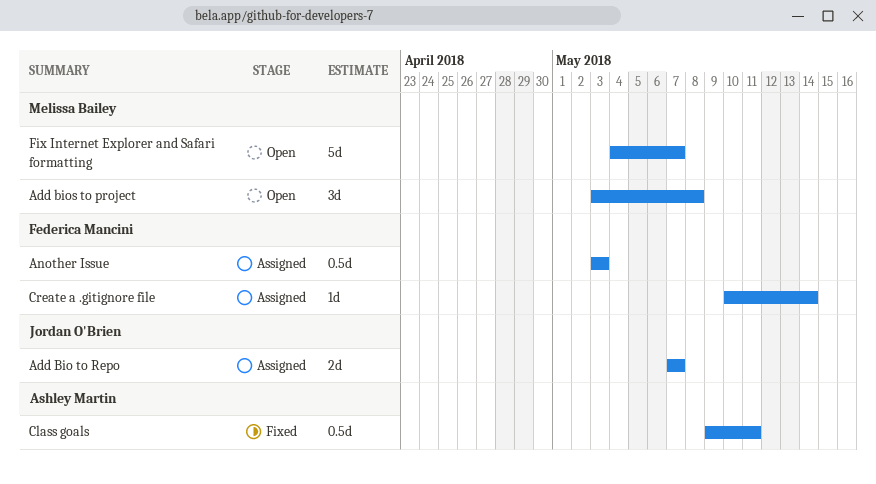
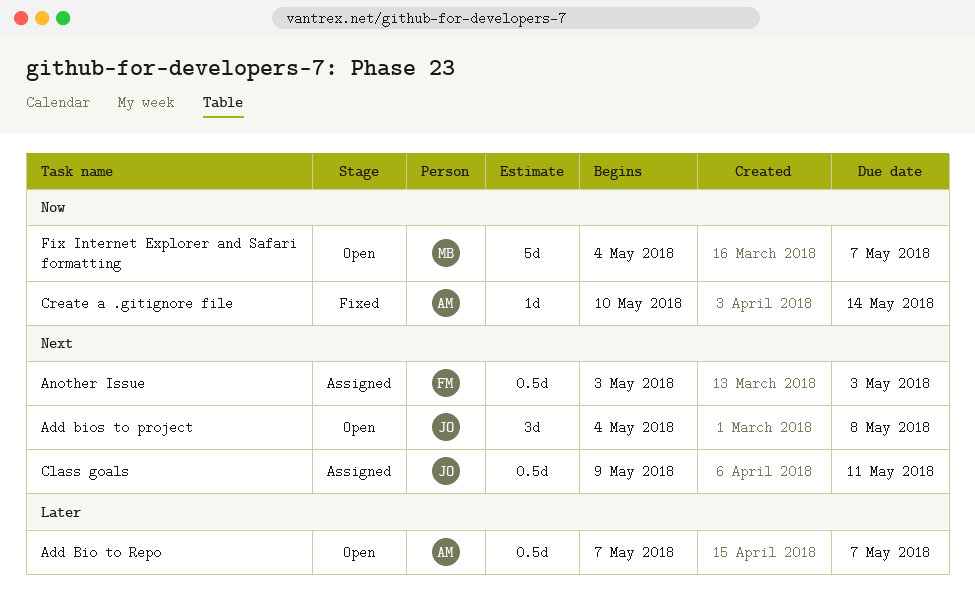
Add Bio to Repo, status: Assigned -> Open
Add Bio to Repo, owner: Jordan O'Brien -> Ashley Martin
Add Bio to Repo, estimate: 2d -> 0.5d
Add bios to project, owner: Melissa Bailey -> Jordan O'Brien
Add bios to project, start: May 3 -> May 4
Class goals, status: Fixed -> Assigned
Class goals, owner: Ashley Martin -> Jordan O'Brien
Create a .gitignore file, status: Assigned -> Fixed
Create a .gitignore file, owner: Federica Mancini -> Ashley Martin

